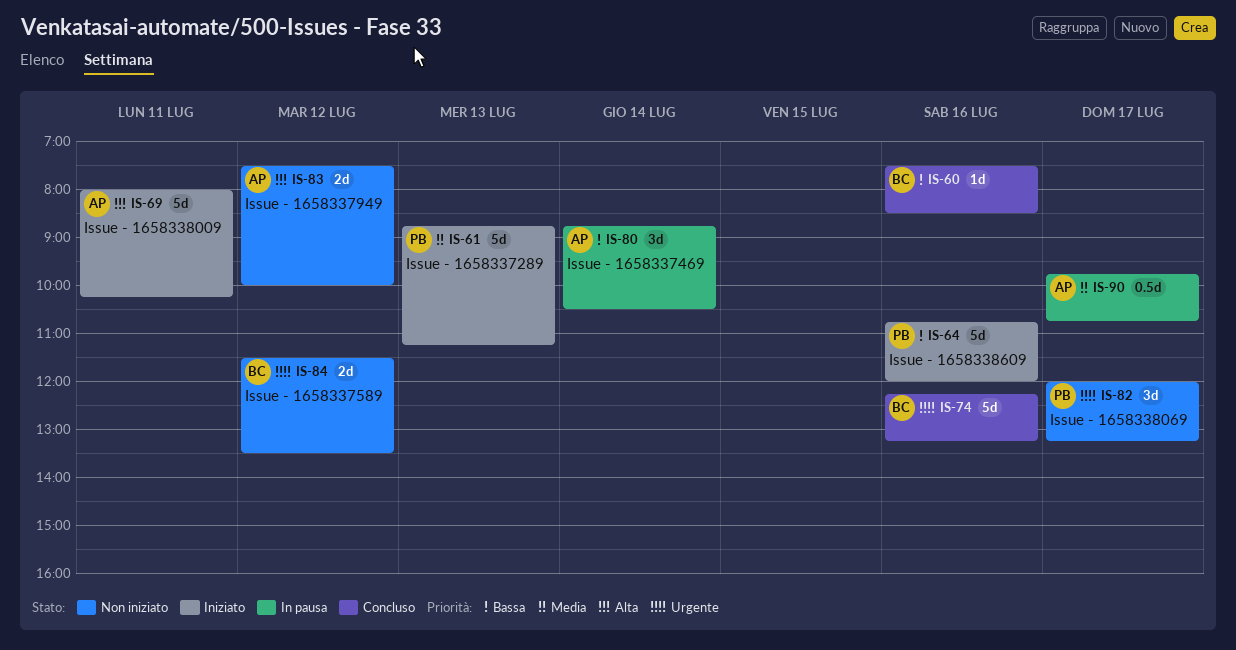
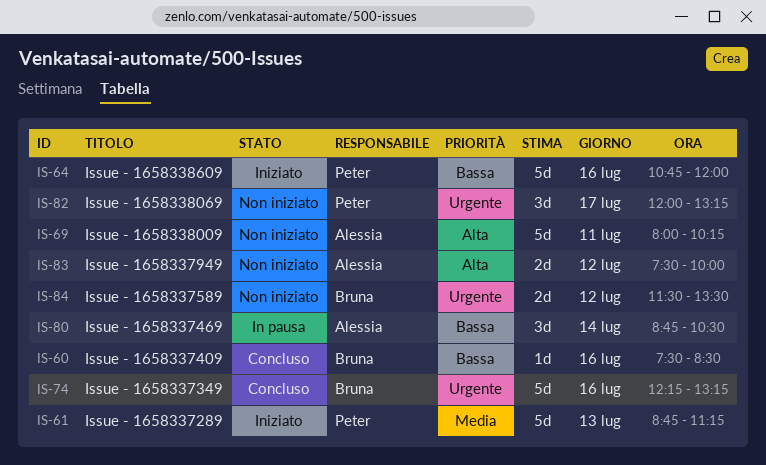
IS-69, status: Iniziato -> Non iniziato
IS-90: present -> none

